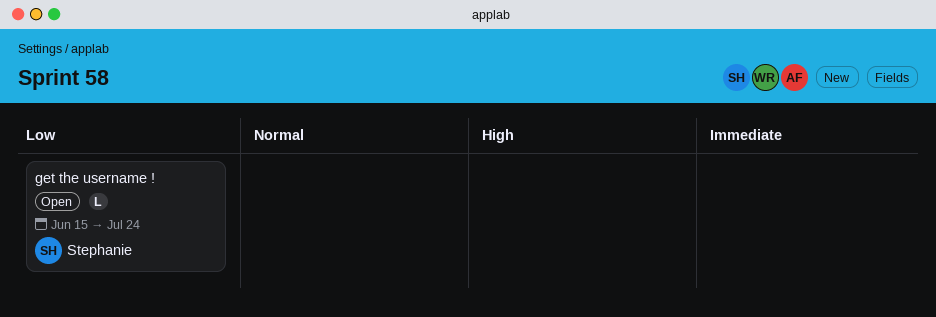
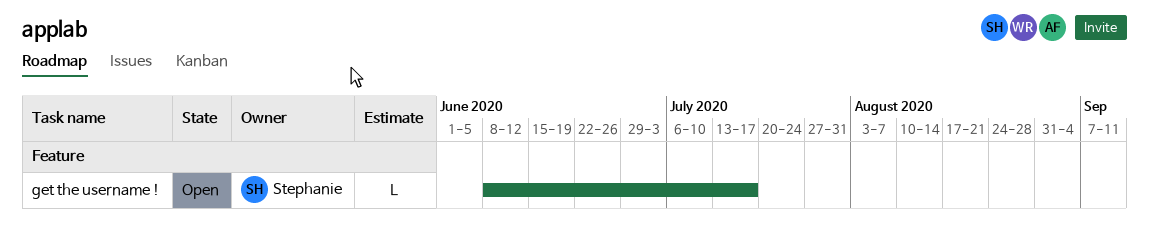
get the username !, start: Jun 15 -> Jun 8
get the username !, due: Jul 24 -> Jul 17

